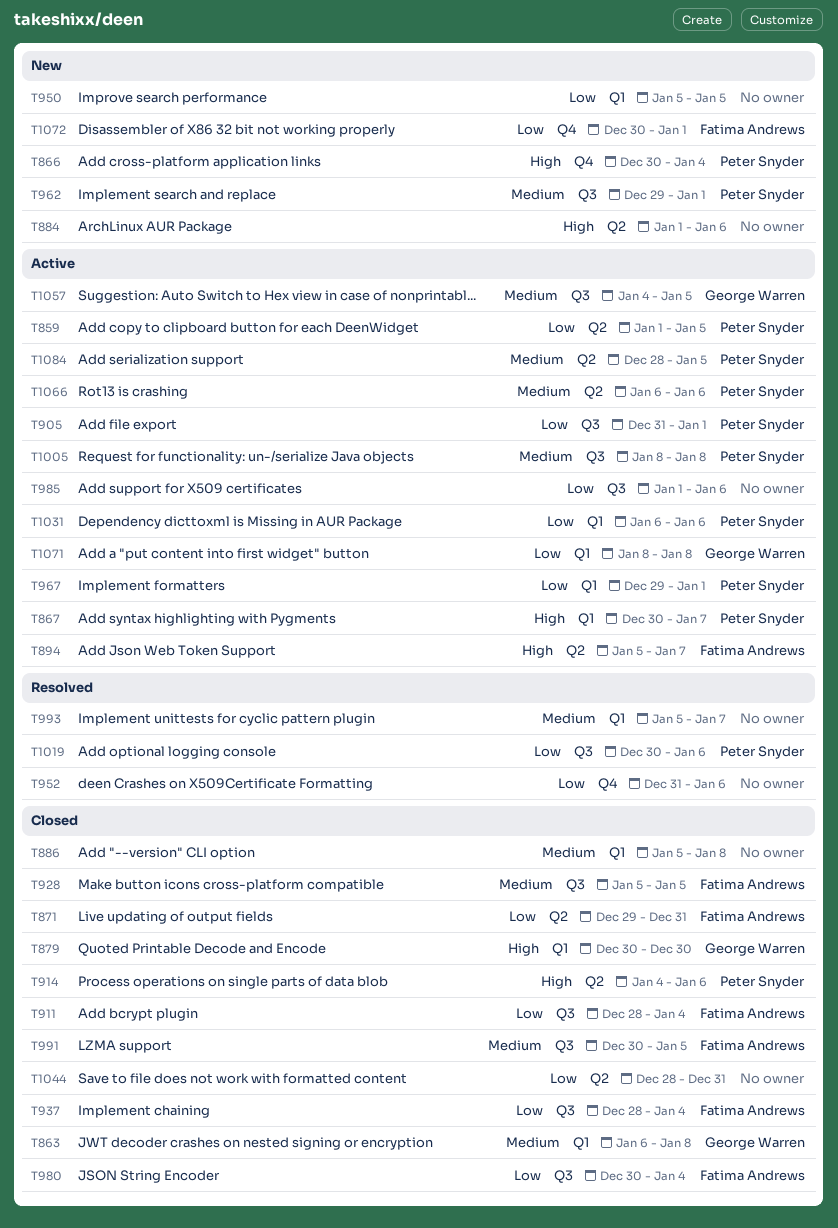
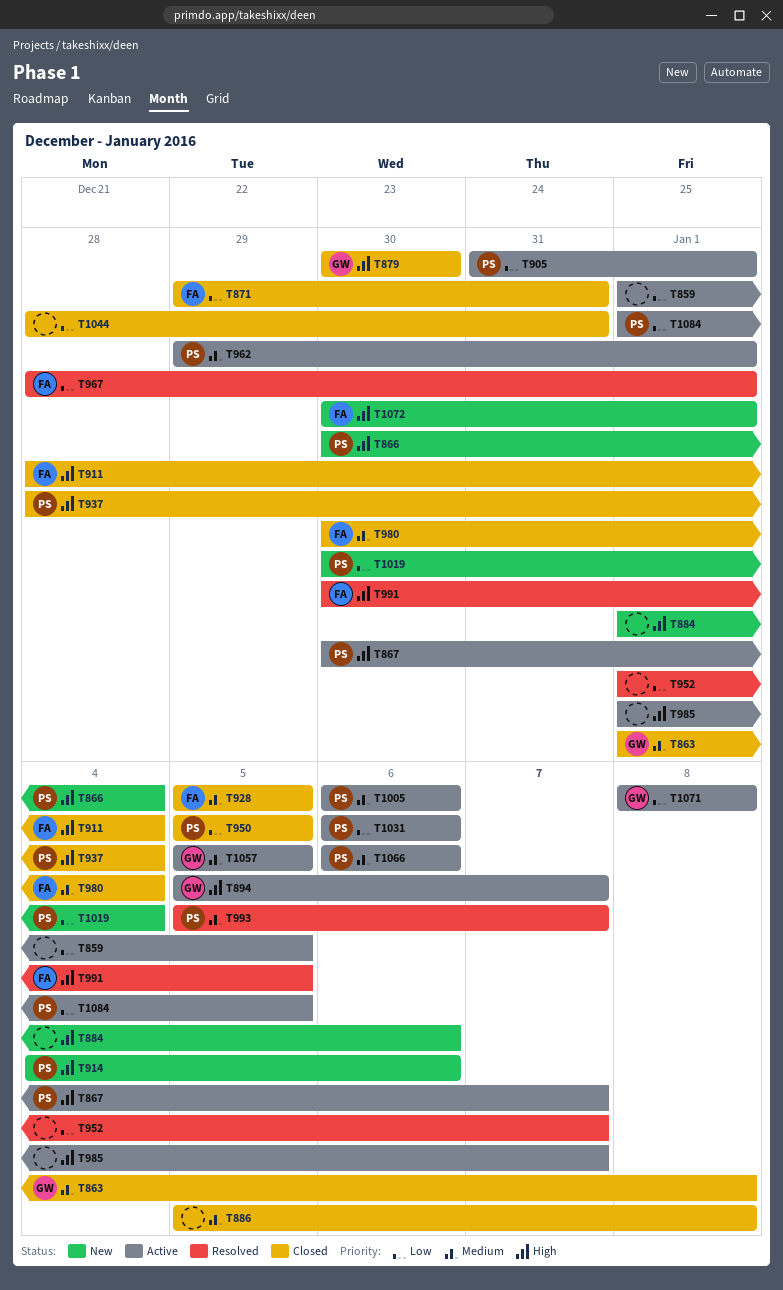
T859, owner: Peter Snyder -> none
T863, start: Jan 6 -> Jan 1
T894, owner: Fatima Andrews -> George Warren
T911, priority: Low -> High
T914, status: Closed -> New
T937, owner: Fatima Andrews -> Peter Snyder
T937, priority: Low -> High
T950, status: New -> Closed
T950, owner: none -> Peter Snyder
T952, start: Dec 31 -> Jan 1
T952, due: Jan 6 -> Jan 7
T962, status: New -> Active
T967, status: Active -> Resolved
T967, owner: Peter Snyder -> Fatima Andrews
T967, start: Dec 29 -> Dec 28
T980, priority: Low -> Medium
T985, priority: Low -> High
T985, due: Jan 6 -> Jan 7
T991, status: Closed -> Resolved
T991, priority: Medium -> High
T993, owner: none -> Peter Snyder
T1005, start: Jan 8 -> Jan 6
T1005, due: Jan 8 -> Jan 6
T1019, status: Resolved -> New
T1019, due: Jan 6 -> Jan 4
T1057, start: Jan 4 -> Jan 5
T1072, priority: Low -> High
T1084, priority: Medium -> Low
T1084, start: Dec 28 -> Jan 1

